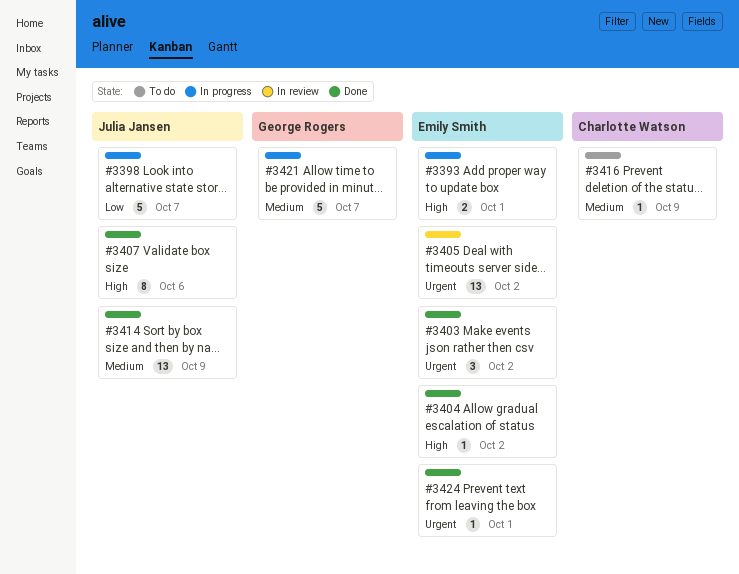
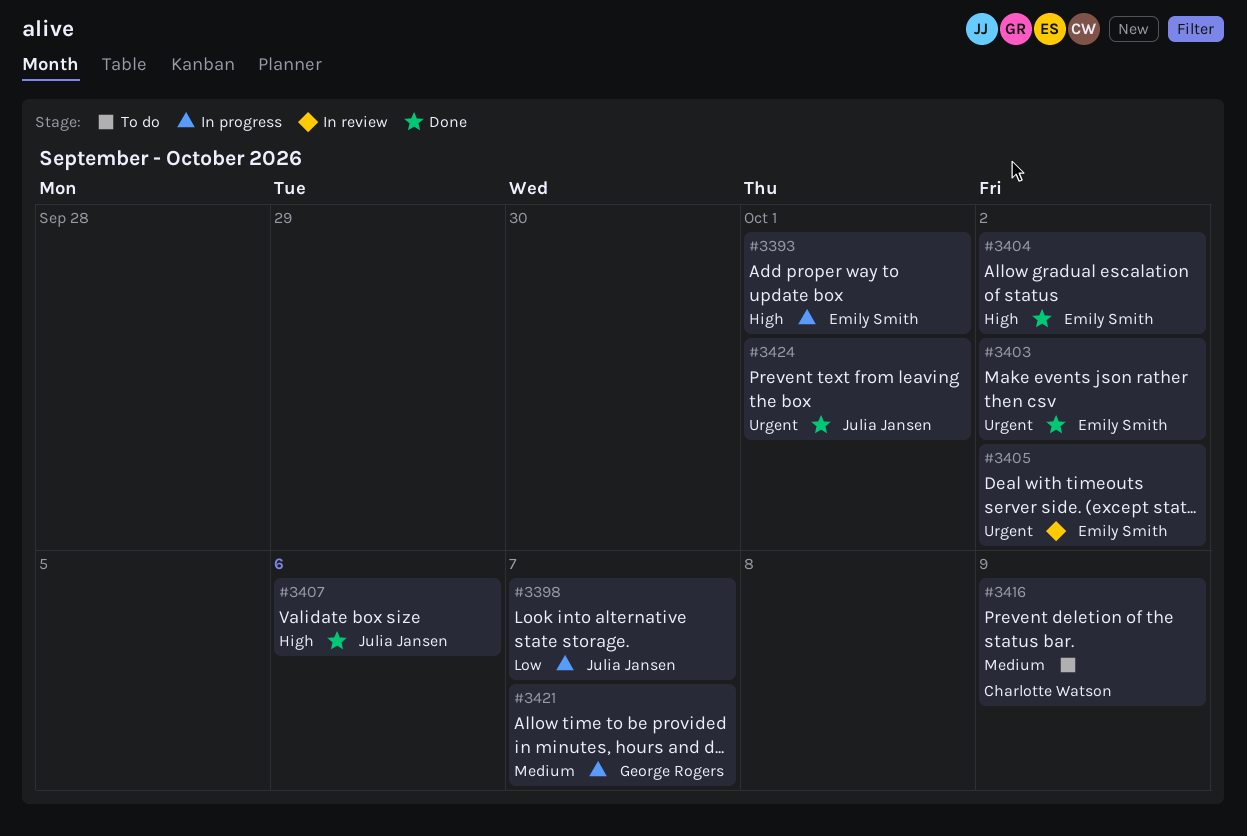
#3414: present -> none
#3424, owner: Emily Smith -> Julia Jansen

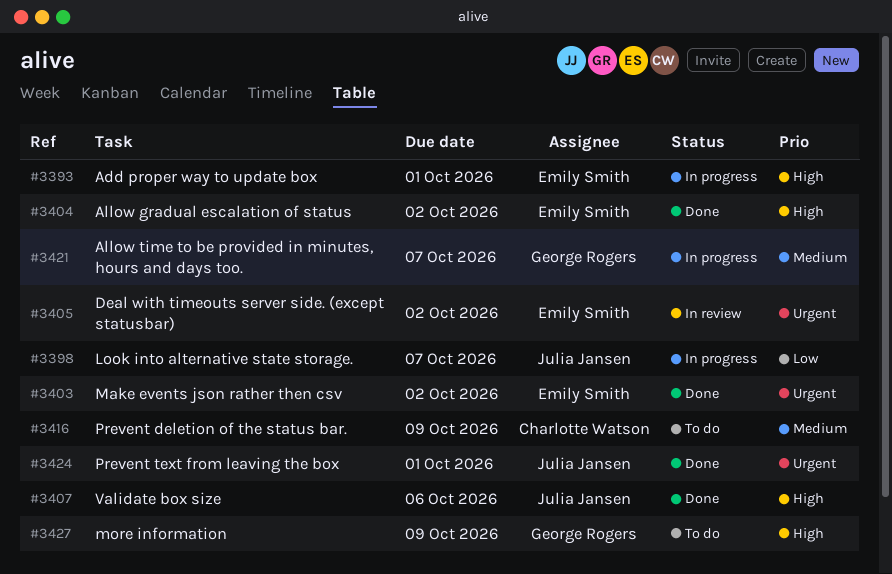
#3427: none -> present

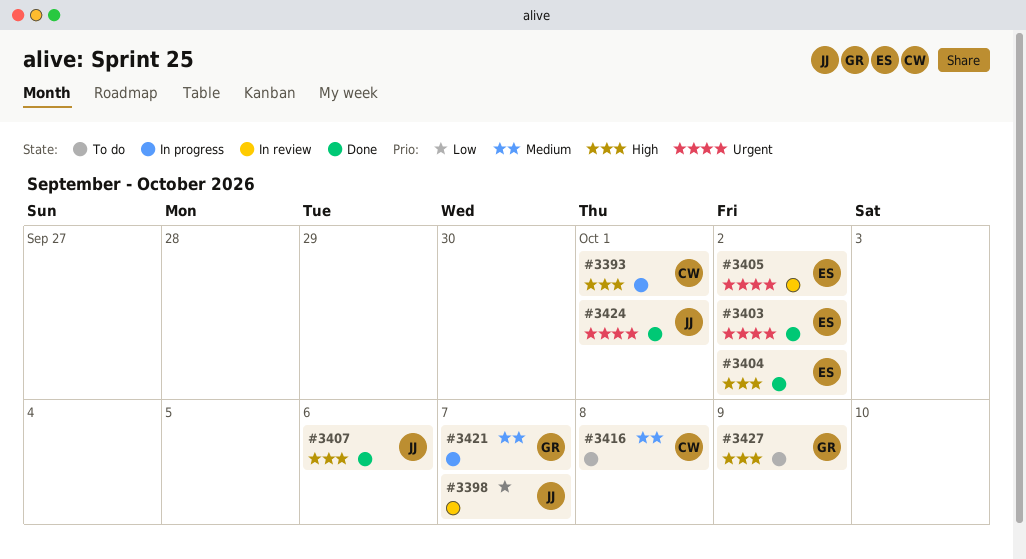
#3393, owner: Emily Smith -> Charlotte Watson
#3398, status: In progress -> In review
#3416, due: Oct 9 -> Oct 8

